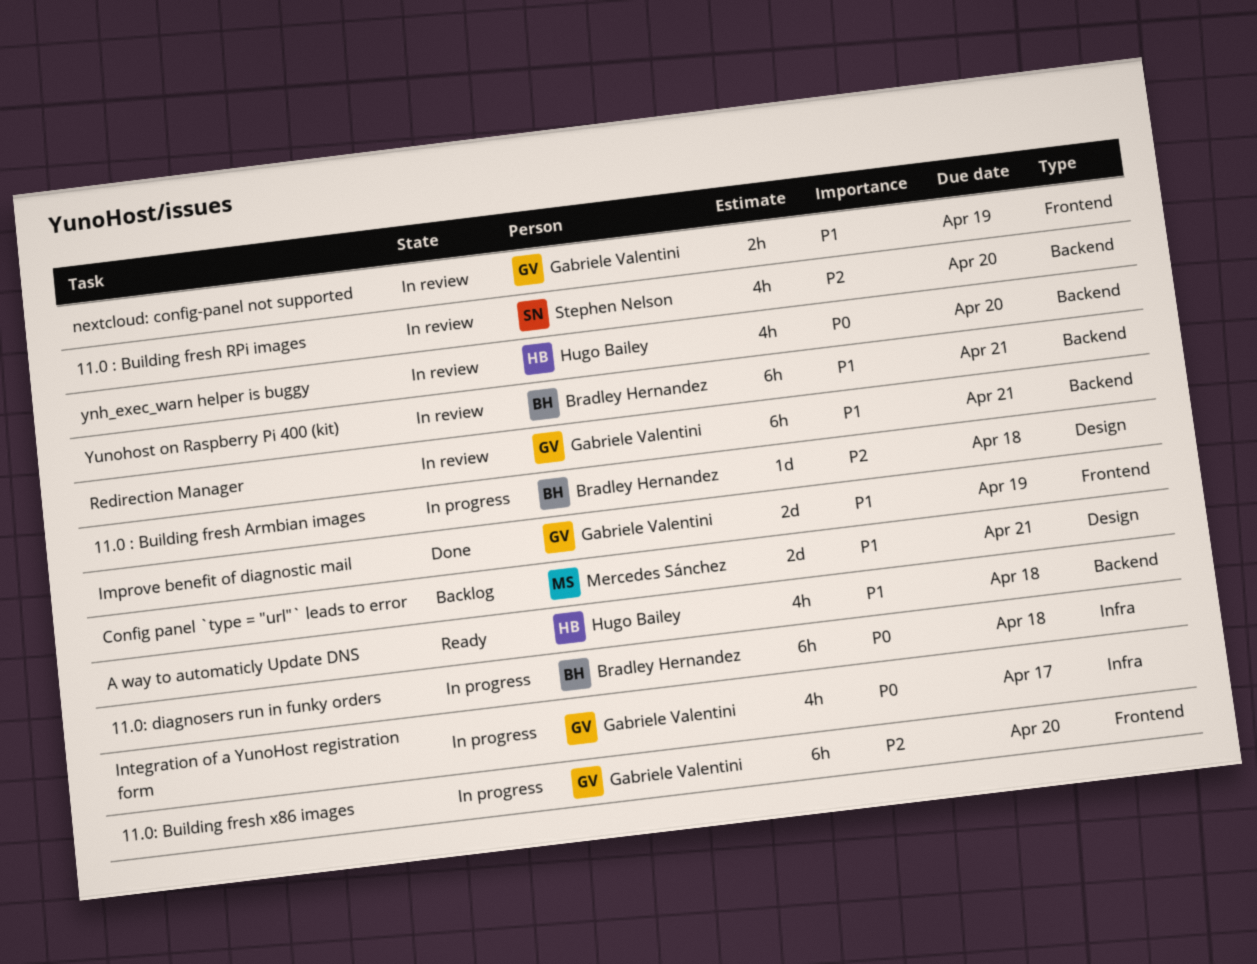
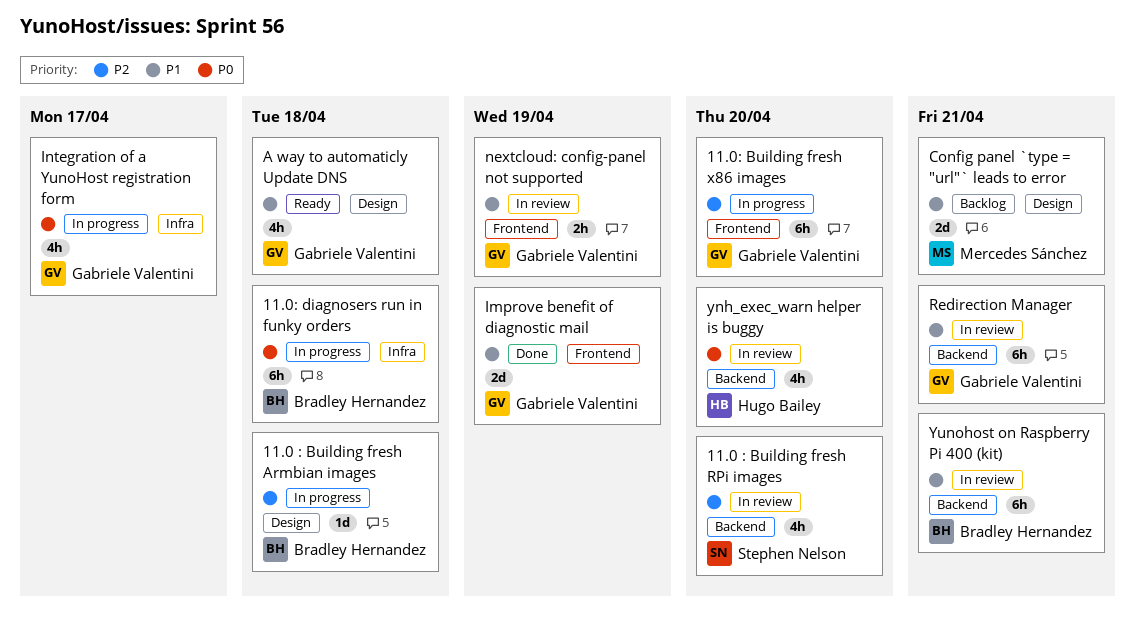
A way to automaticly Update DNS, owner: Hugo Bailey -> Gabriele Valentini
A way to automaticly Update DNS, label: Backend -> Design

